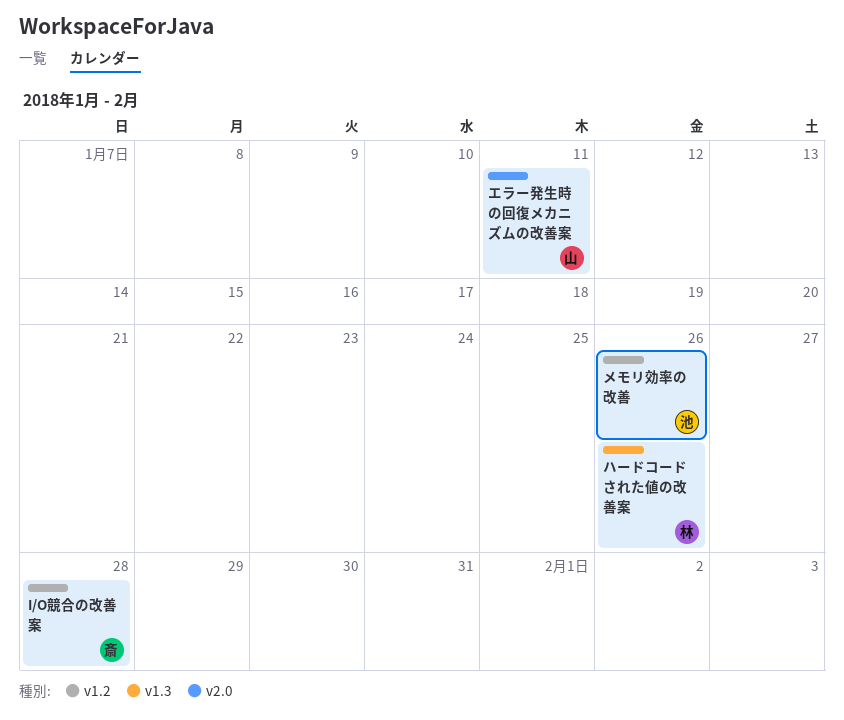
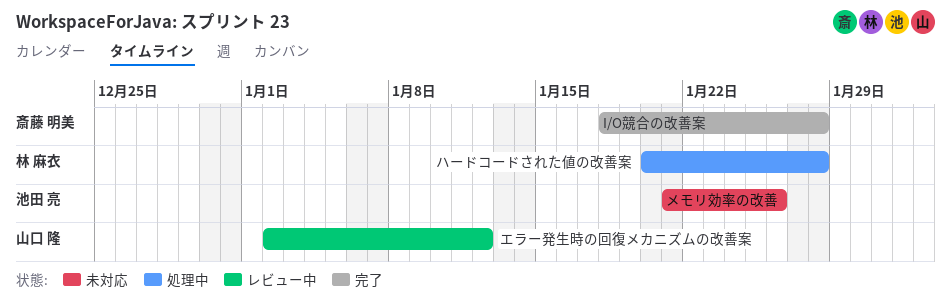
エラー発生時の回復メカニズムの改善案, due: Jan 11 -> Jan 12
ハードコードされた値の改善案, due: Jan 26 -> Jan 28

